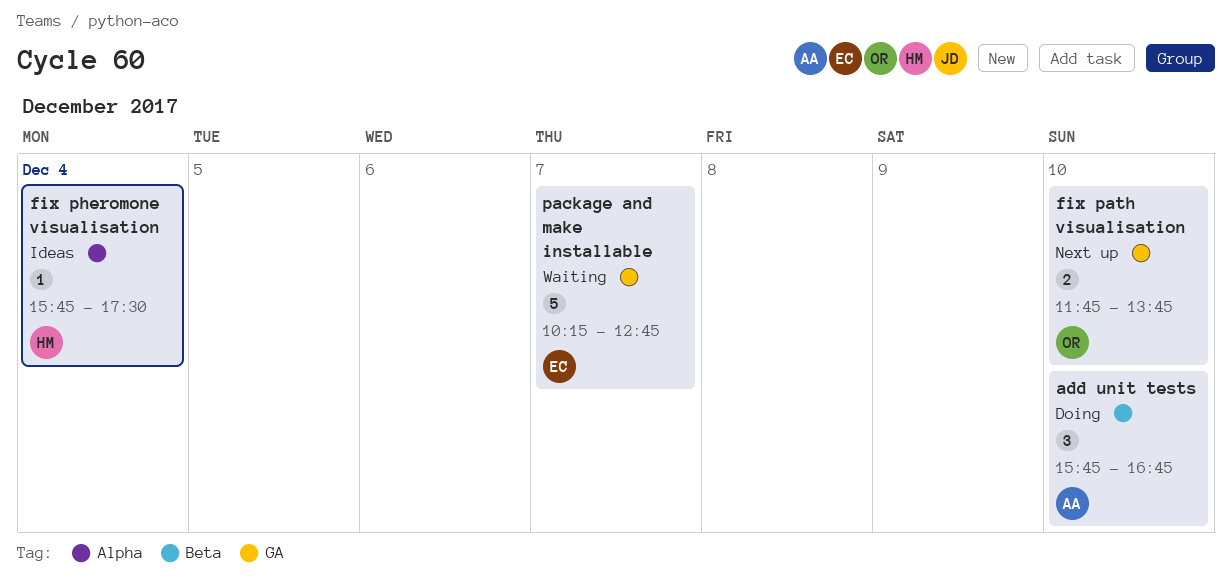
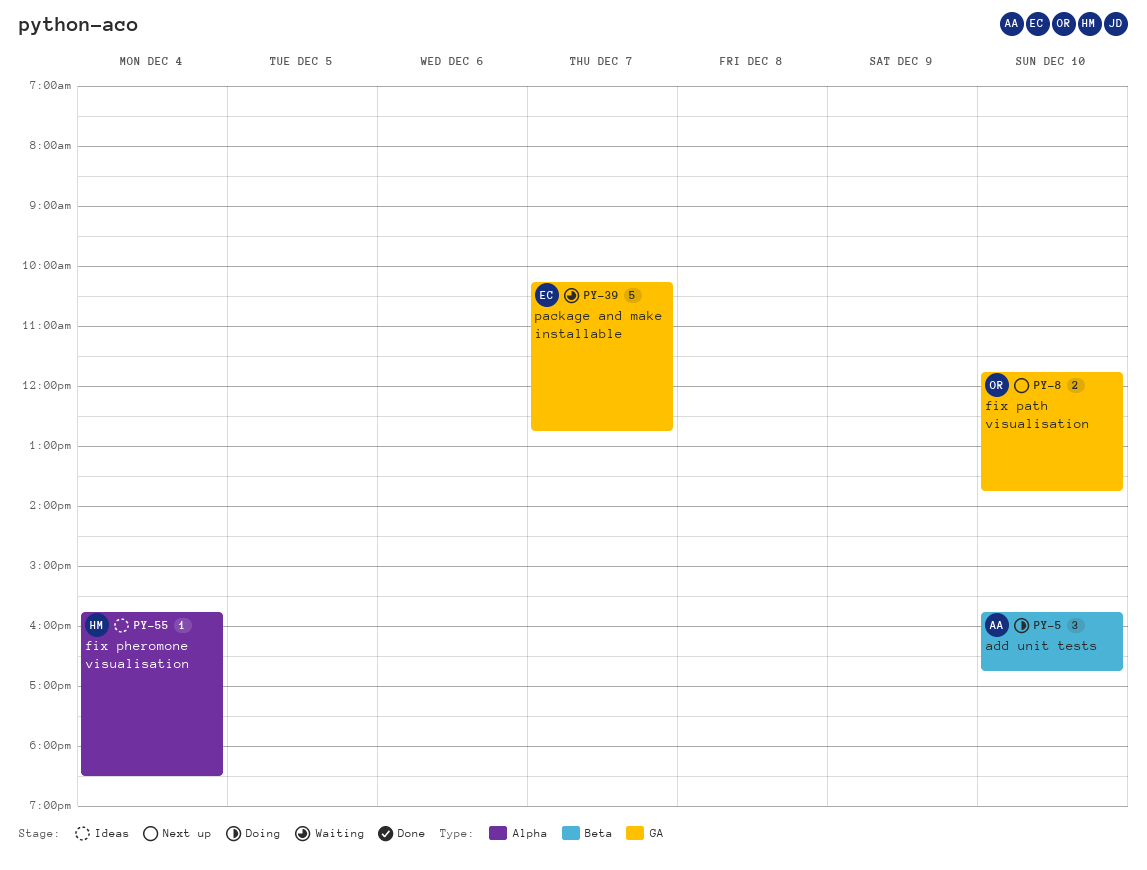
fix pheromone visualisation, ends: 17:30 -> 18:30

